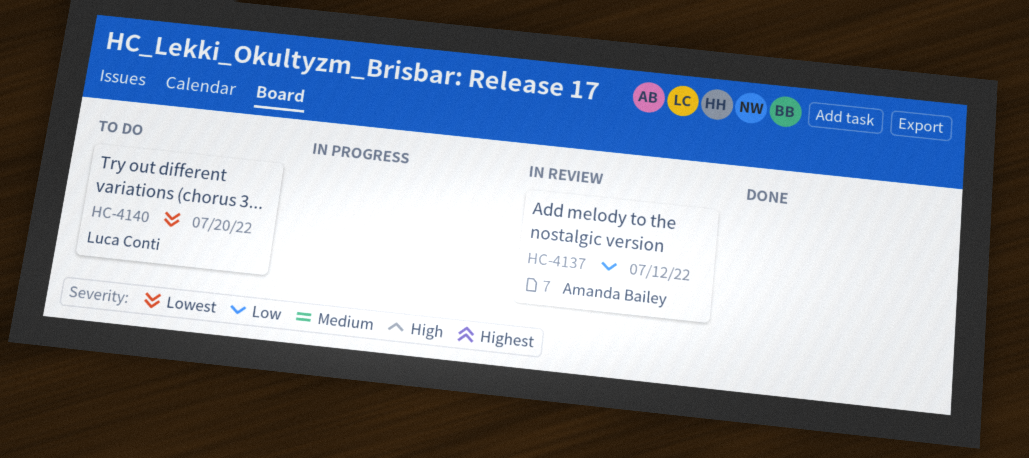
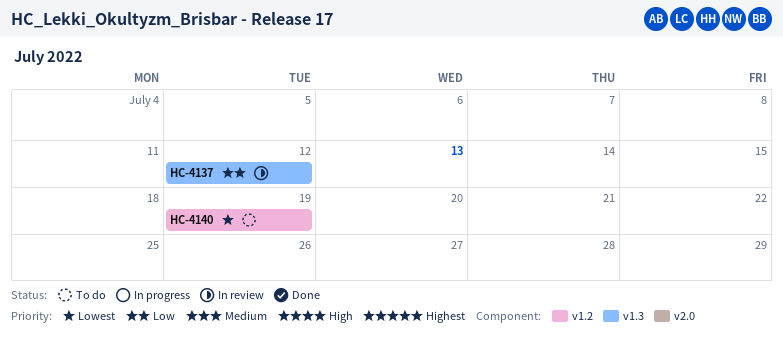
HC-4140, due: Jul 20 -> Jul 19

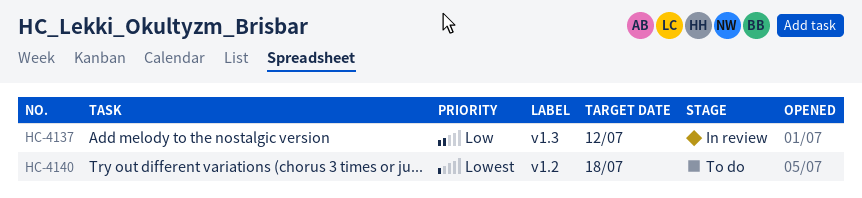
HC-4140, due: Jul 19 -> Jul 18

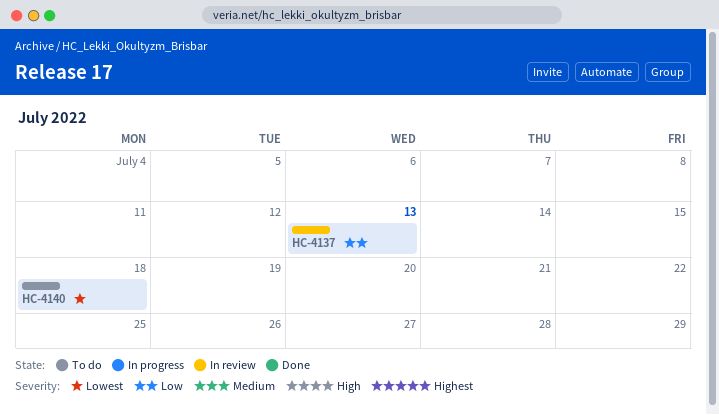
HC-4137, due: Jul 12 -> Jul 13

